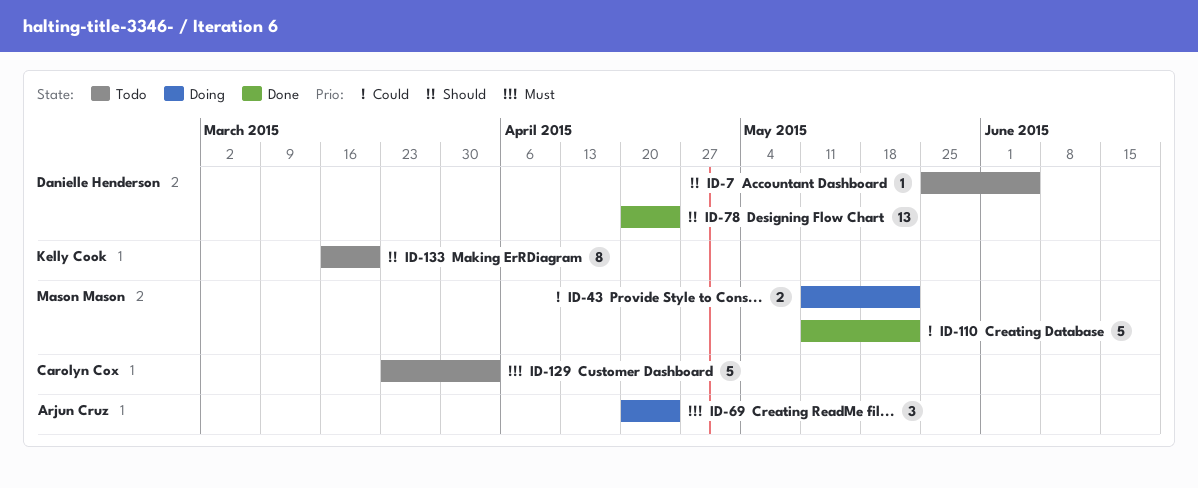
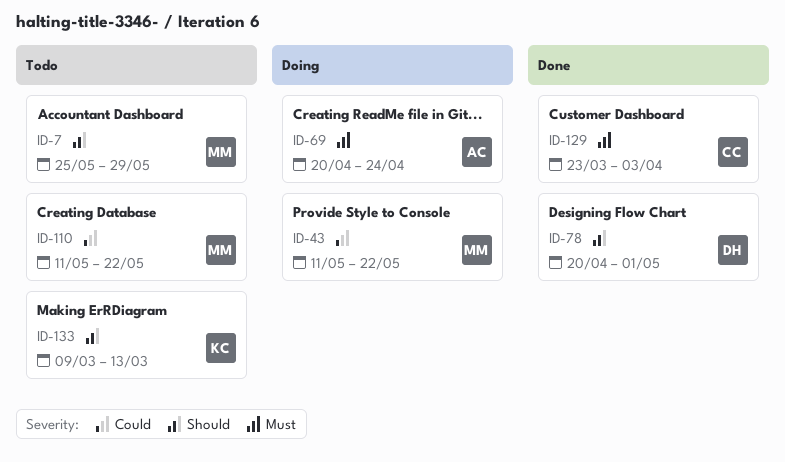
ID-7, owner: Danielle Henderson -> Mason Mason
ID-7, due: Jun 5 -> May 29
ID-78, due: Apr 24 -> May 1
ID-110, status: Done -> Todo
ID-129, status: Todo -> Done
ID-133, start: Mar 16 -> Mar 9
ID-133, due: Mar 20 -> Mar 13

